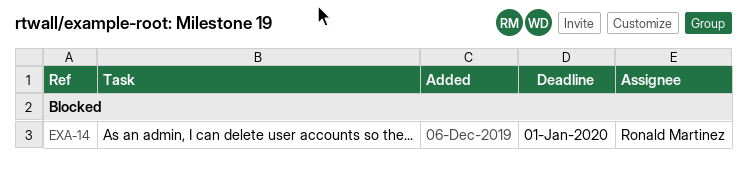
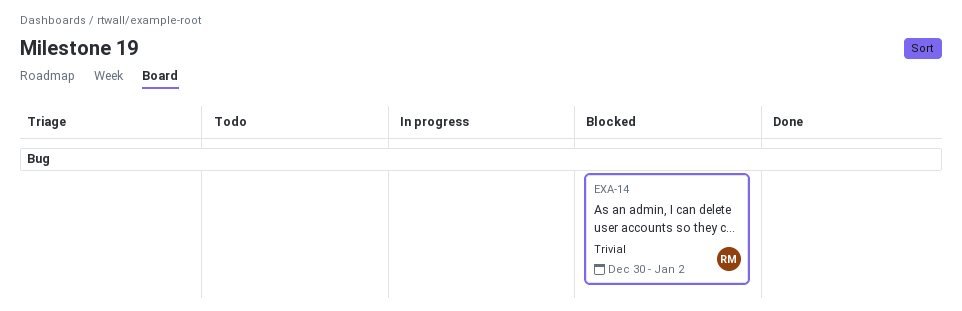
EXA-14, due: Jan 1 -> Jan 2

